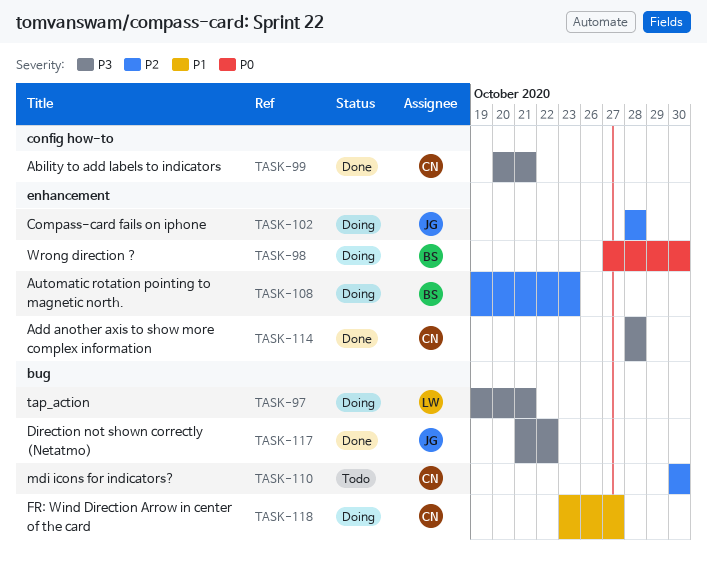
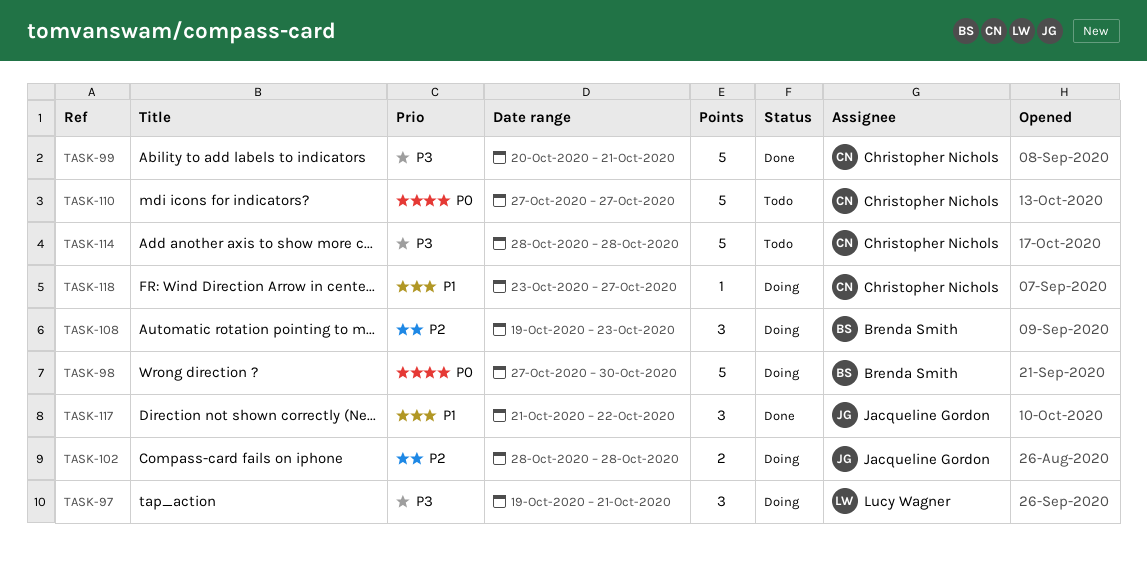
TASK-110, priority: P2 -> P0
TASK-110, start: Oct 30 -> Oct 27
TASK-110, due: Oct 30 -> Oct 27
TASK-114, status: Done -> Todo
TASK-117, priority: P3 -> P1

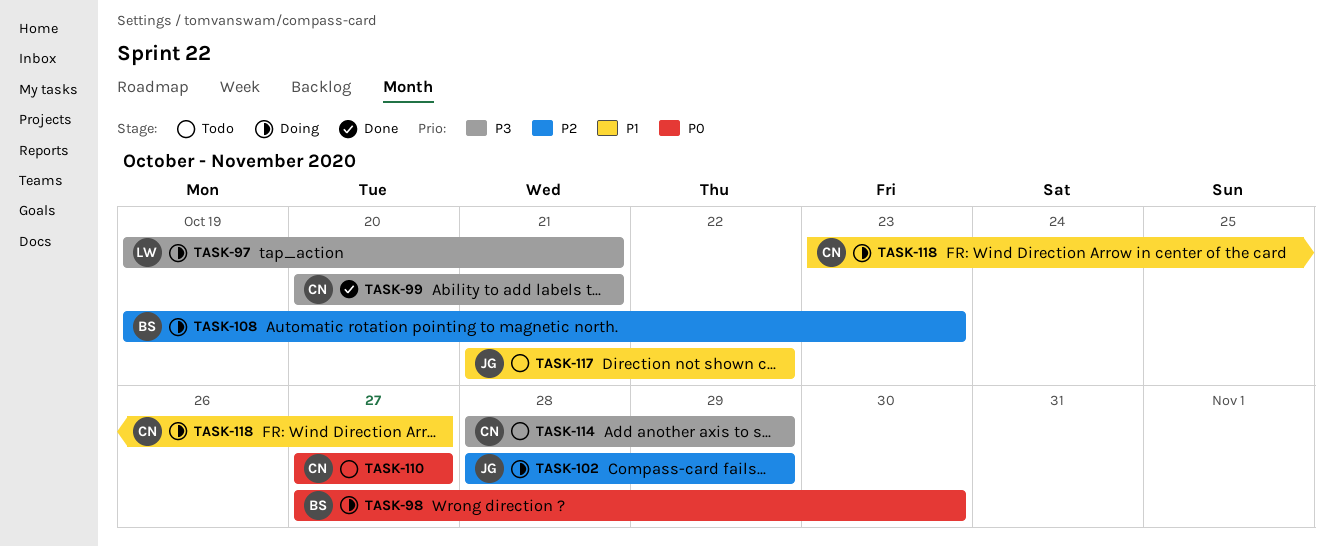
TASK-102, due: Oct 28 -> Oct 29
TASK-114, due: Oct 28 -> Oct 29
TASK-117, status: Done -> Todo

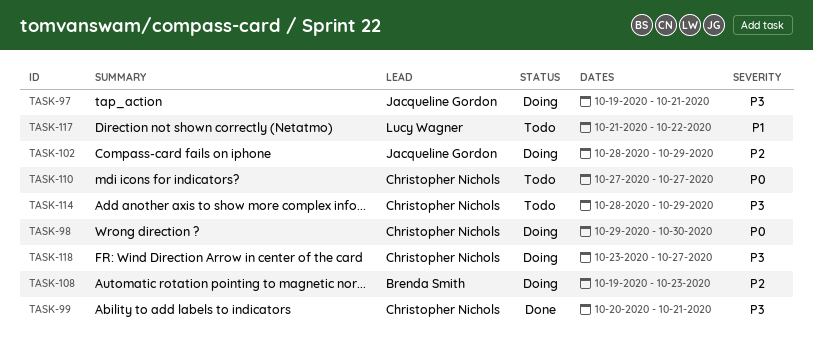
TASK-97, owner: Lucy Wagner -> Jacqueline Gordon
TASK-98, owner: Brenda Smith -> Christopher Nichols
TASK-98, start: Oct 27 -> Oct 29
TASK-117, owner: Jacqueline Gordon -> Lucy Wagner
TASK-118, priority: P1 -> P3

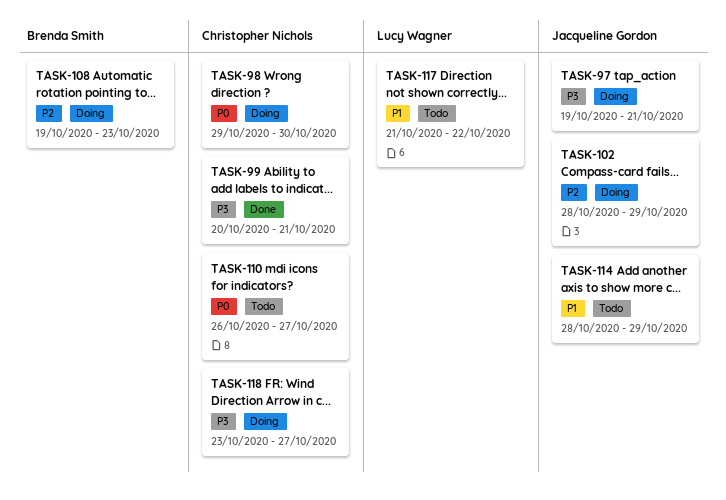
TASK-110, start: Oct 27 -> Oct 26
TASK-114, owner: Christopher Nichols -> Jacqueline Gordon
TASK-114, priority: P3 -> P1

